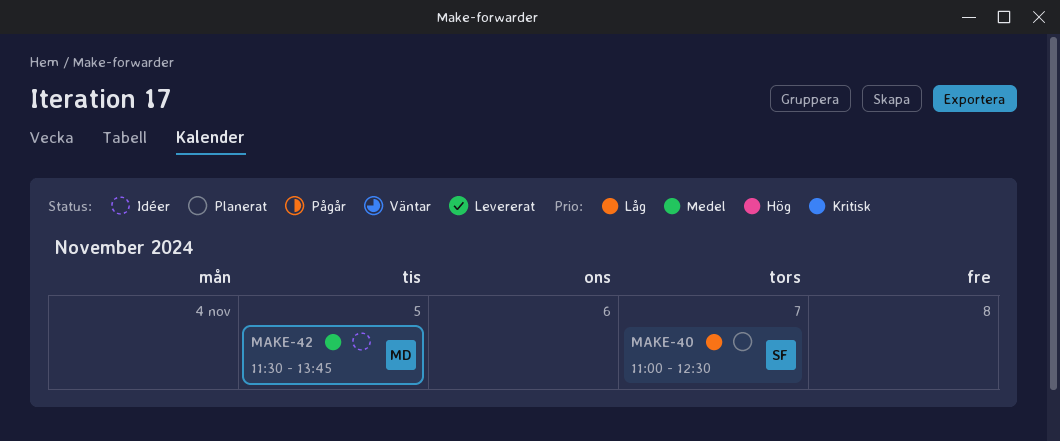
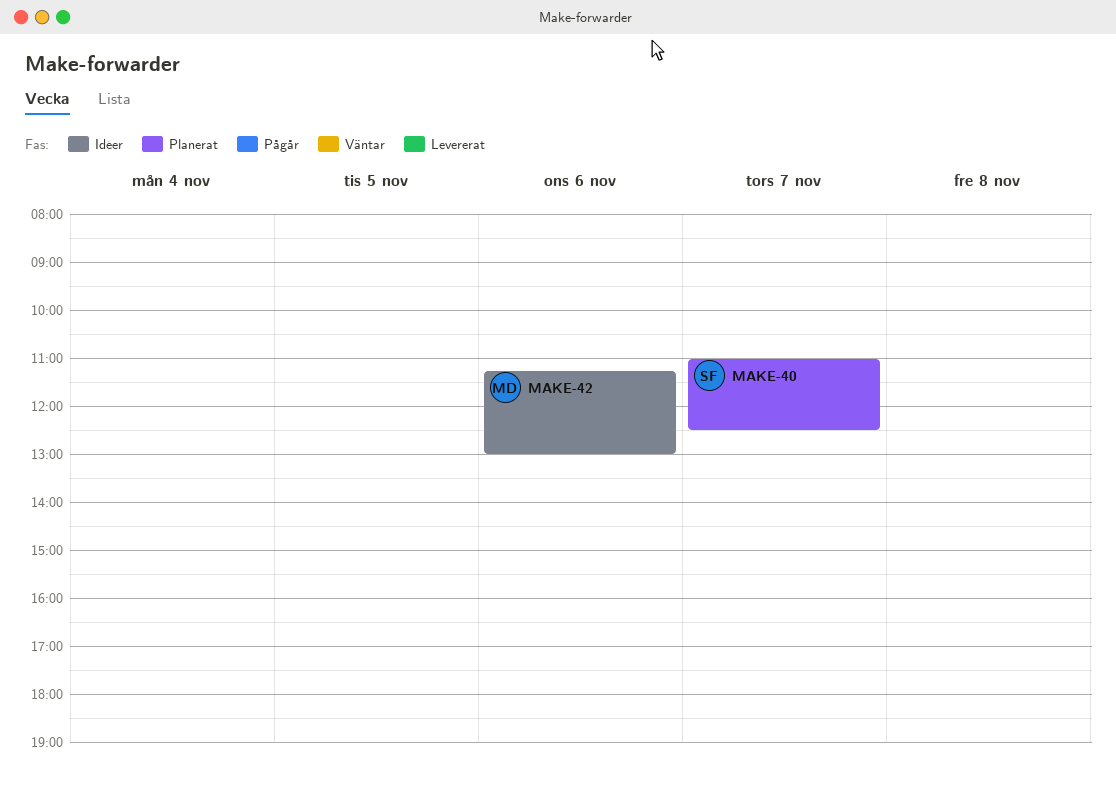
MAKE-42, day: Nov 5 -> Nov 6
MAKE-42, begins: 11:30 -> 11:15
MAKE-42, ends: 13:45 -> 13:00

